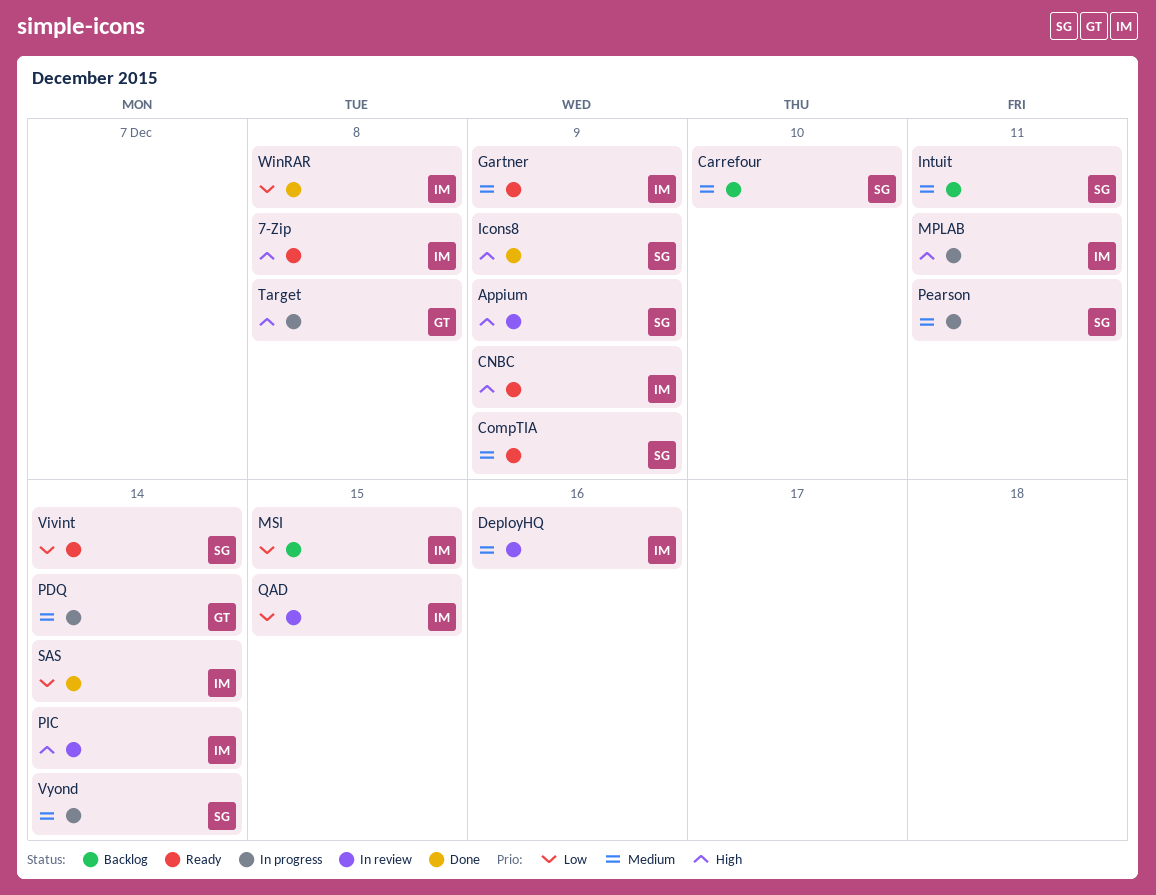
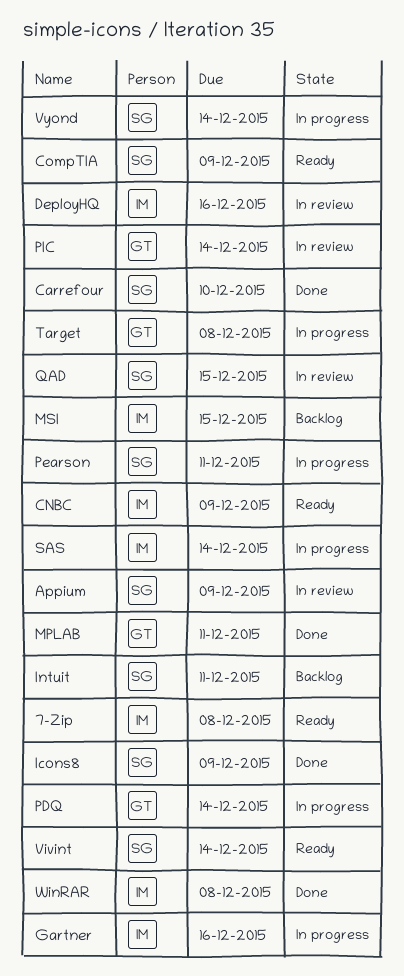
Carrefour, status: Backlog -> Done
Gartner, status: Ready -> In progress
Gartner, due: Dec 9 -> Dec 16
MPLAB, status: In progress -> Done
MPLAB, owner: IM -> GT
PIC, owner: IM -> GT
QAD, owner: IM -> SG
SAS, status: Done -> In progress

